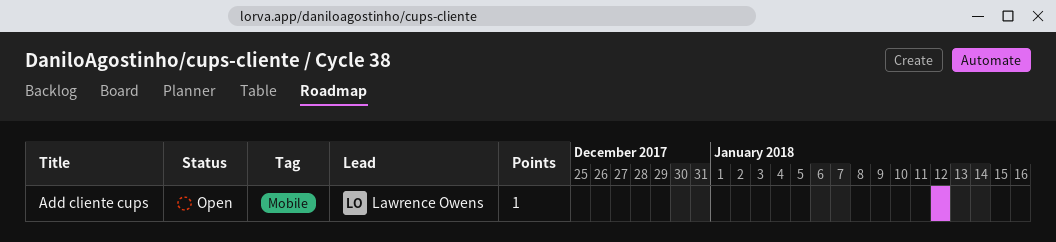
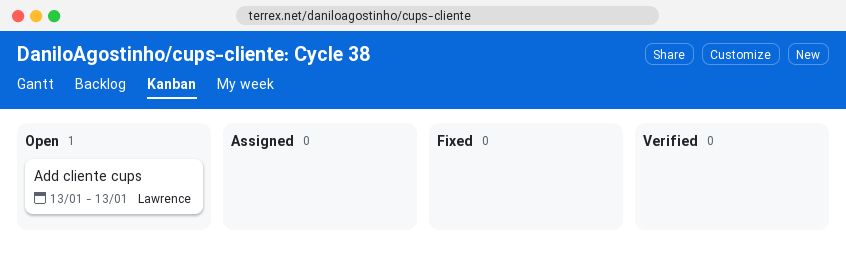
Add cliente cups, start: Jan 12 -> Jan 13
Add cliente cups, due: Jan 12 -> Jan 13

